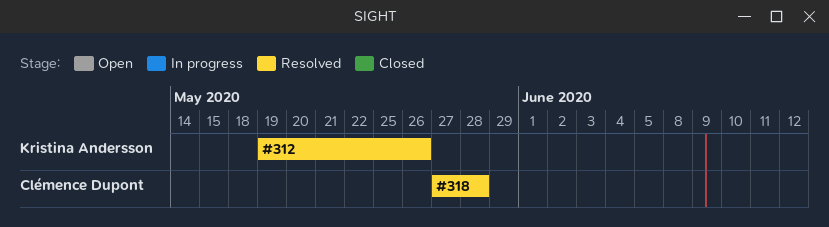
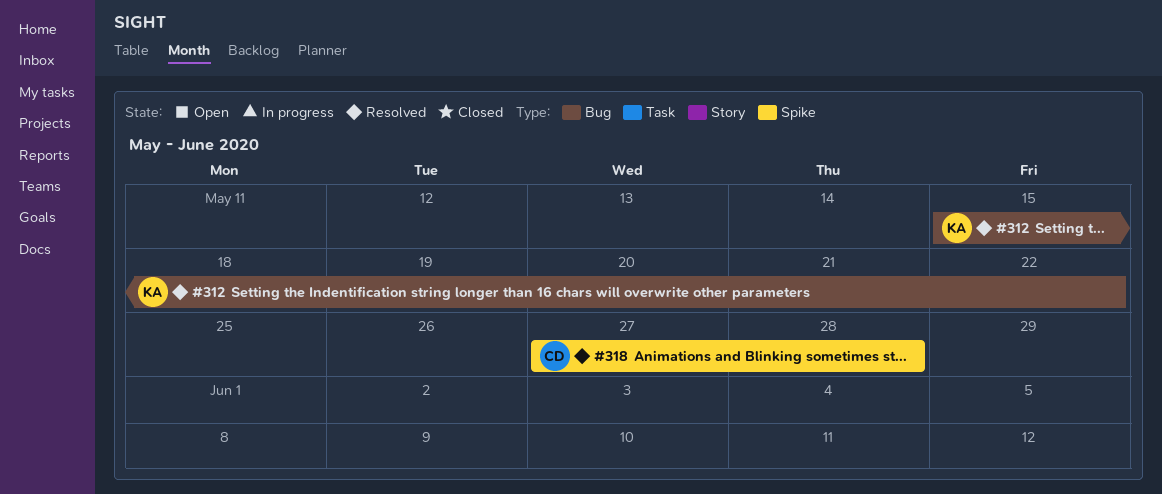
#312, start: May 19 -> May 15
#312, due: May 26 -> May 22

